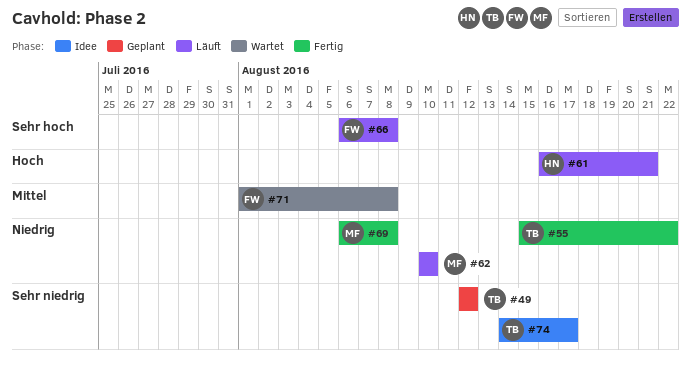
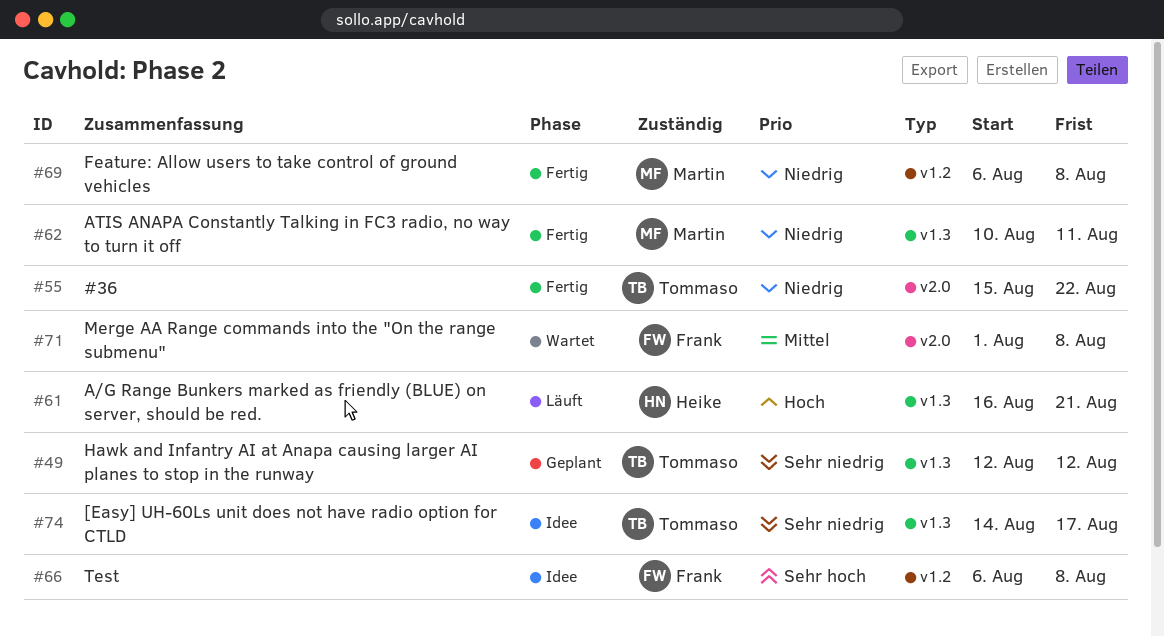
#62, status: Läuft -> Fertig
#62, due: Aug 10 -> Aug 11
#66, status: Läuft -> Idee

